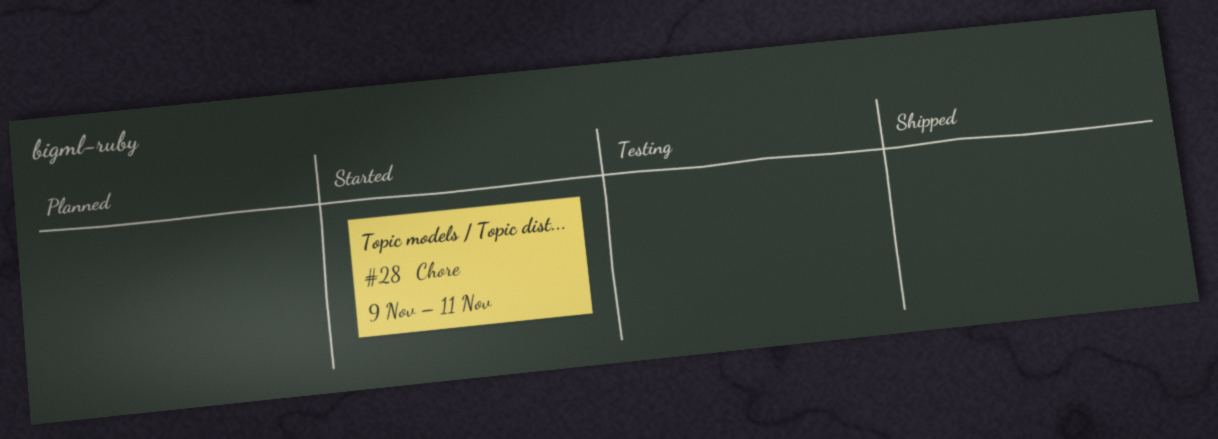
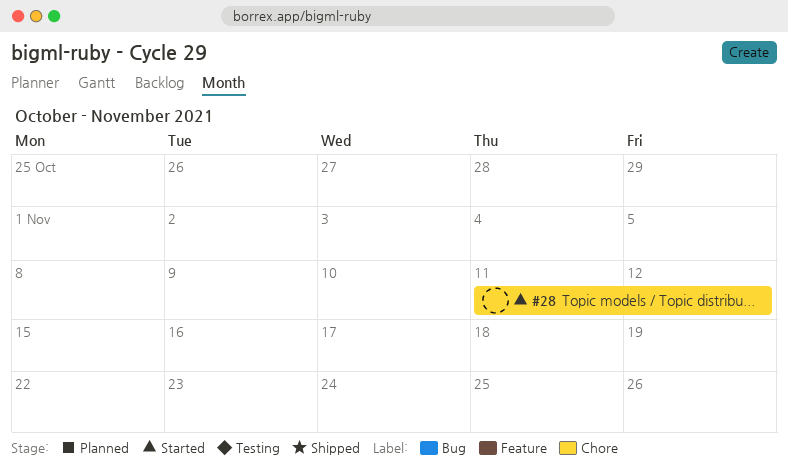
#28, start: Nov 9 -> Nov 11
#28, due: Nov 11 -> Nov 12

